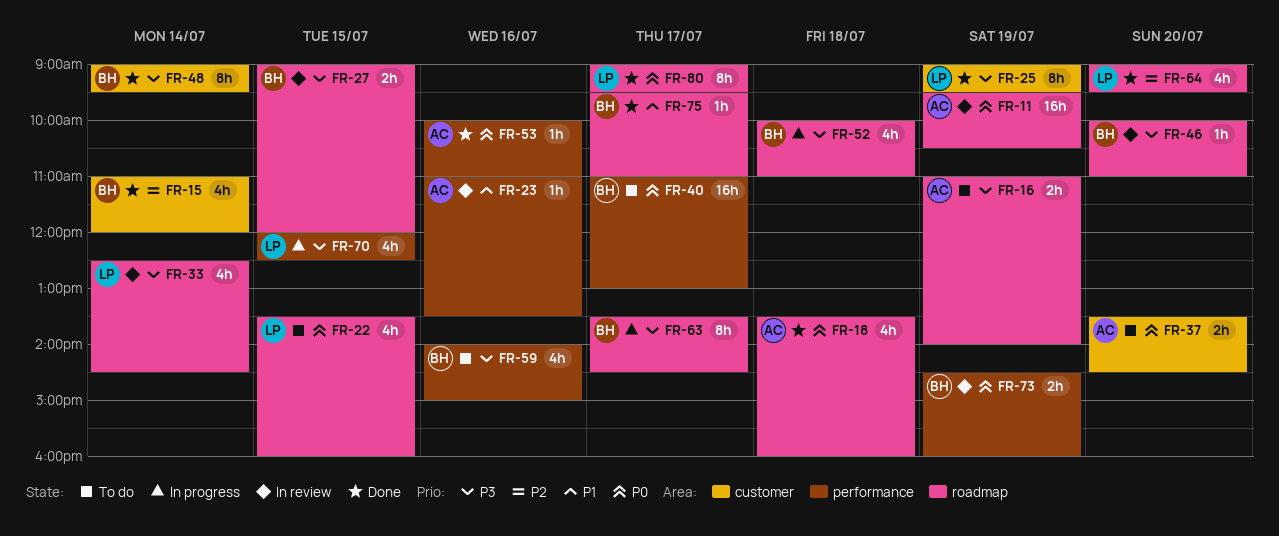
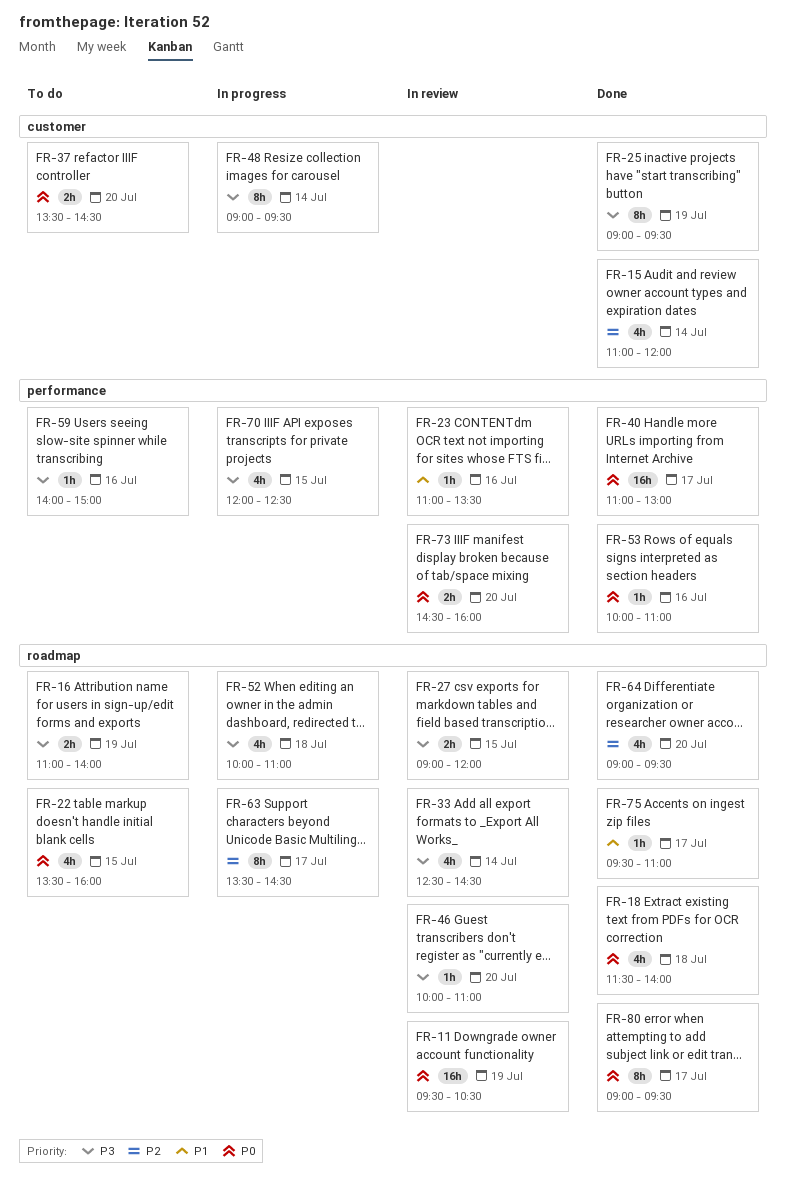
FR-18, begins: 13:30 -> 11:30
FR-18, ends: 16:00 -> 14:00
FR-40, status: To do -> Done
FR-48, status: Done -> In progress
FR-59, estimate: 4h -> 1h
FR-63, priority: P3 -> P2
FR-73, day: Jul 19 -> Jul 20

